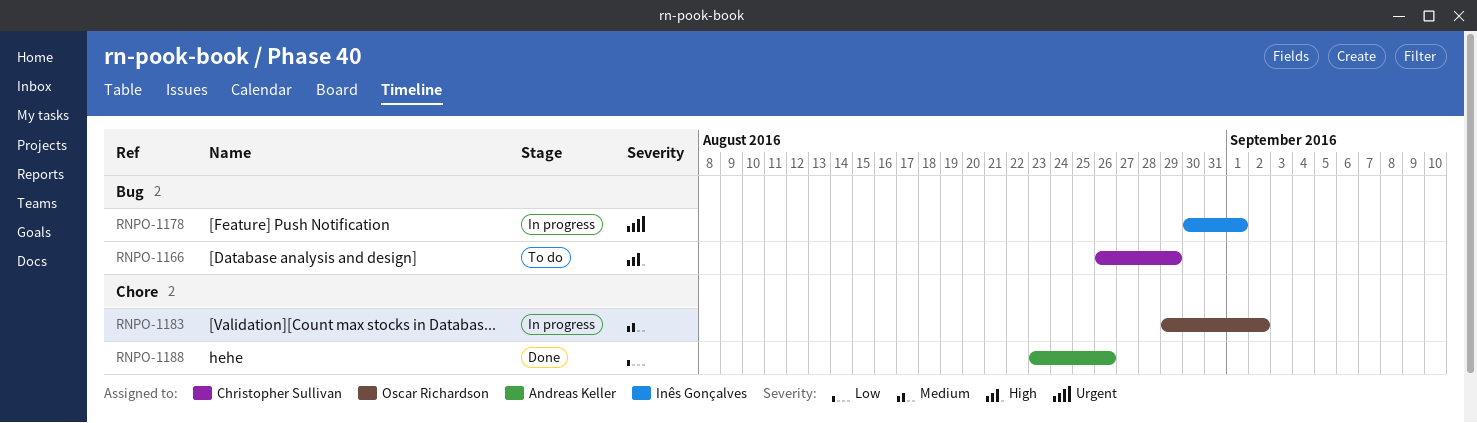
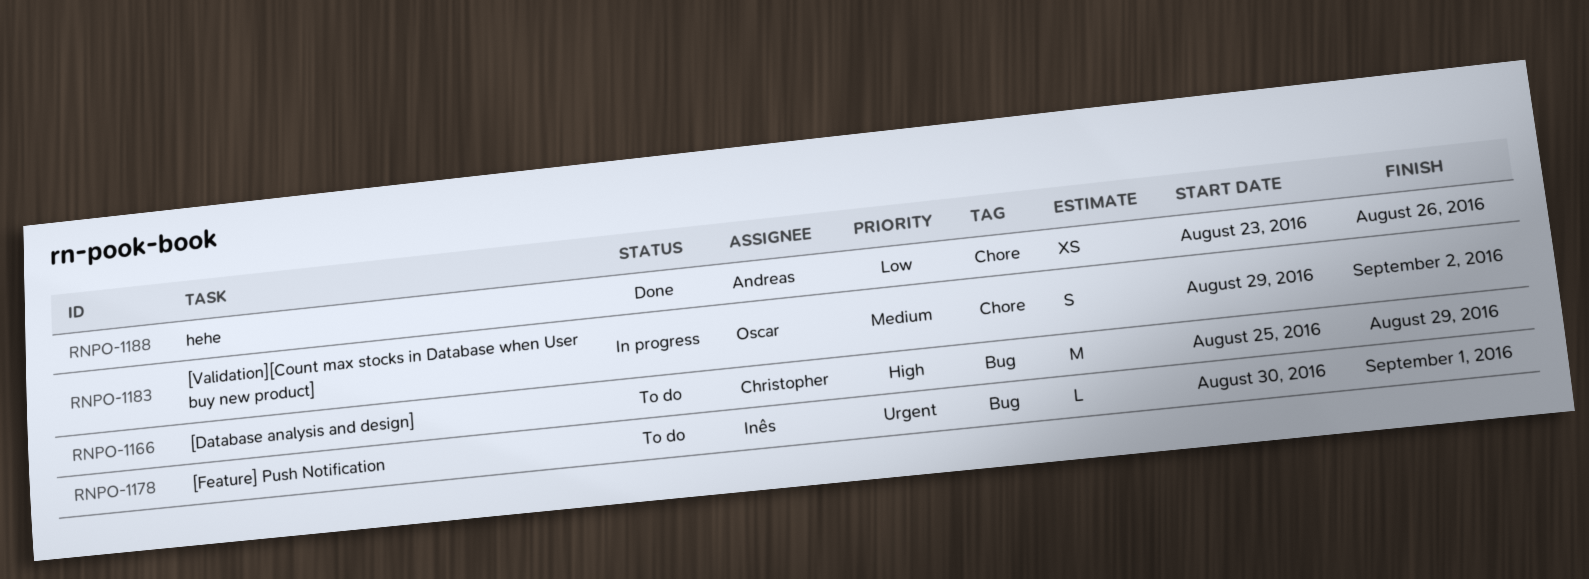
RNPO-1166, start: Aug 26 -> Aug 25
RNPO-1178, status: In progress -> To do

